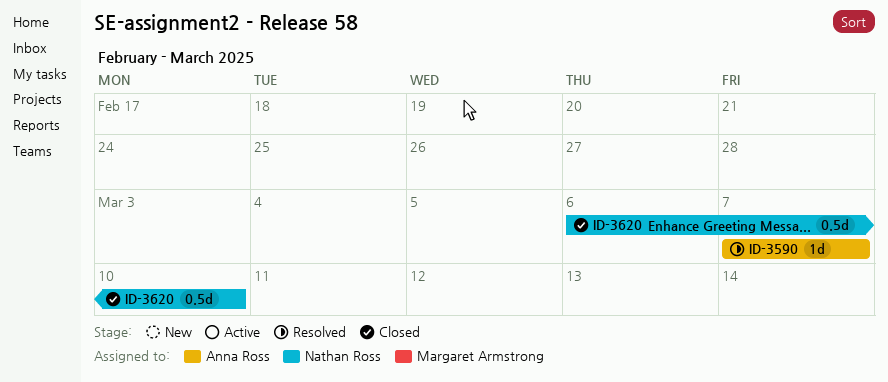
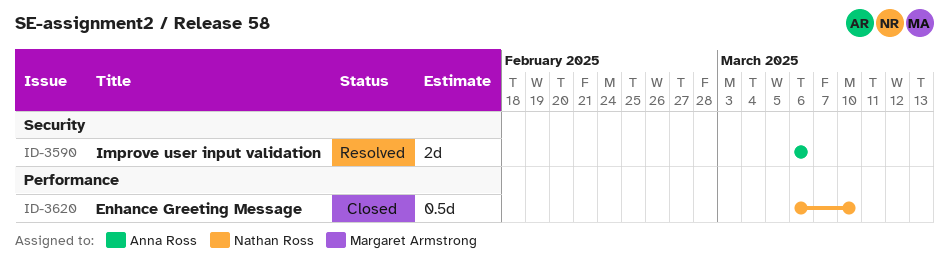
ID-3590, estimate: 1d -> 2d
ID-3590, start: Mar 7 -> Mar 6
ID-3590, due: Mar 7 -> Mar 6

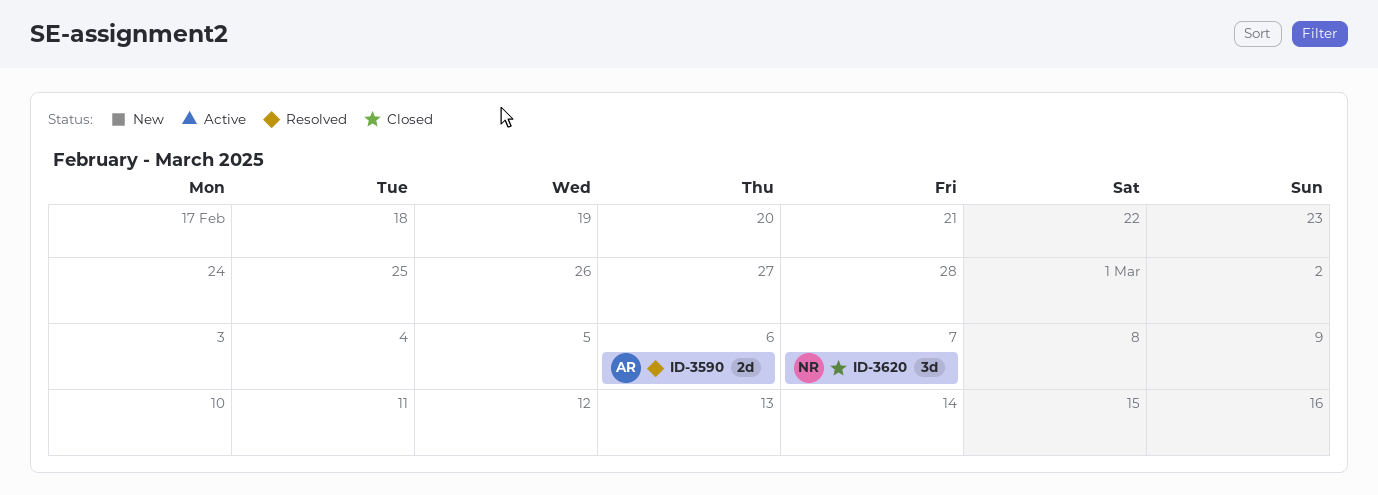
ID-3620, estimate: 0.5d -> 3d
ID-3620, start: Mar 6 -> Mar 7
ID-3620, due: Mar 10 -> Mar 7

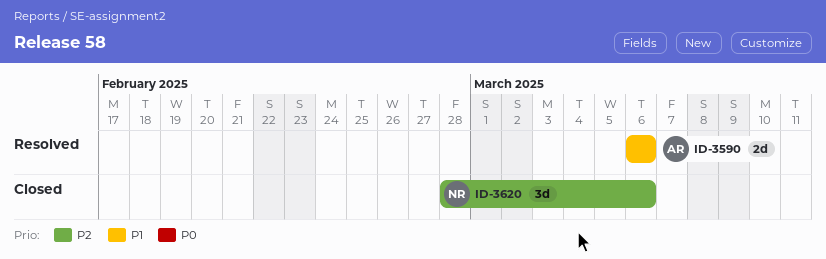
ID-3620, start: Mar 7 -> Feb 28
ID-3620, due: Mar 7 -> Mar 6

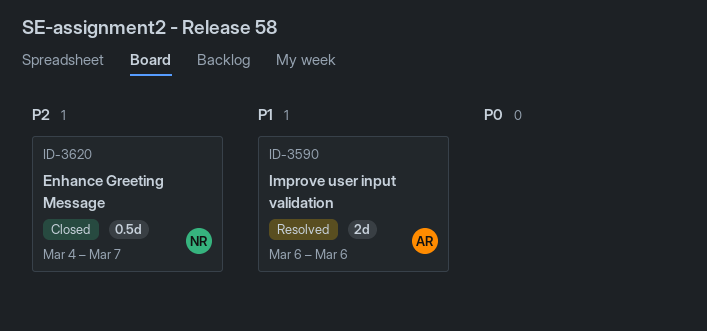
ID-3620, estimate: 3d -> 0.5d
ID-3620, start: Feb 28 -> Mar 4
ID-3620, due: Mar 6 -> Mar 7

